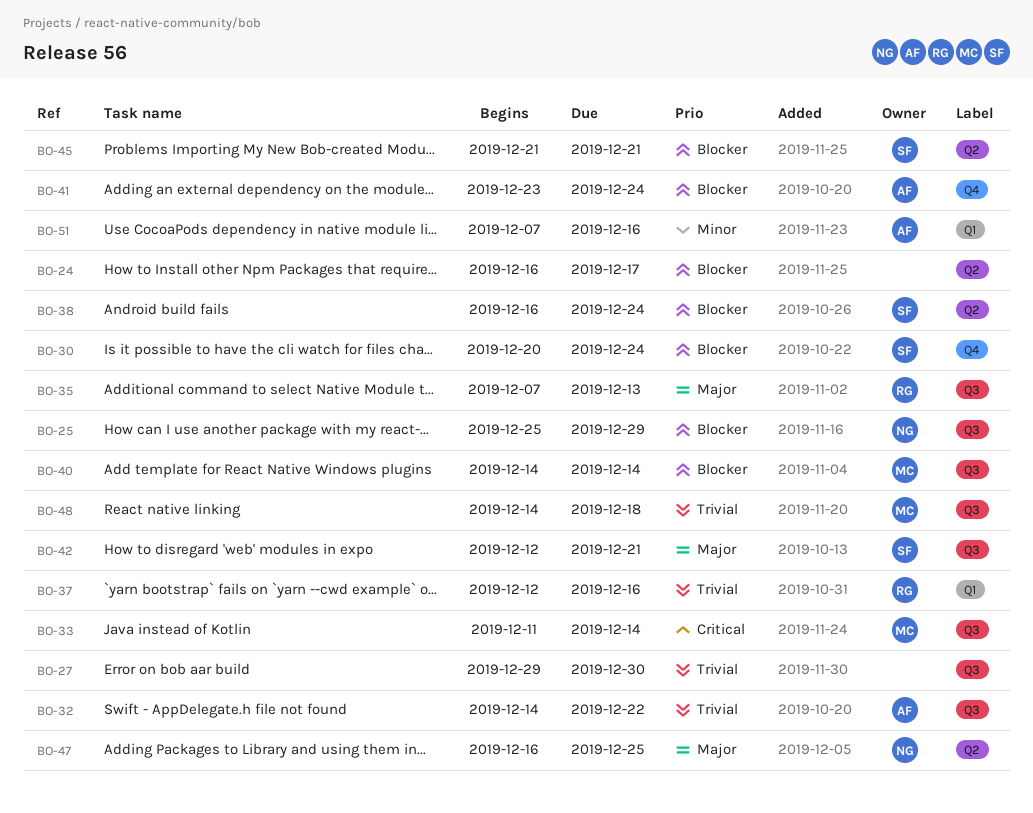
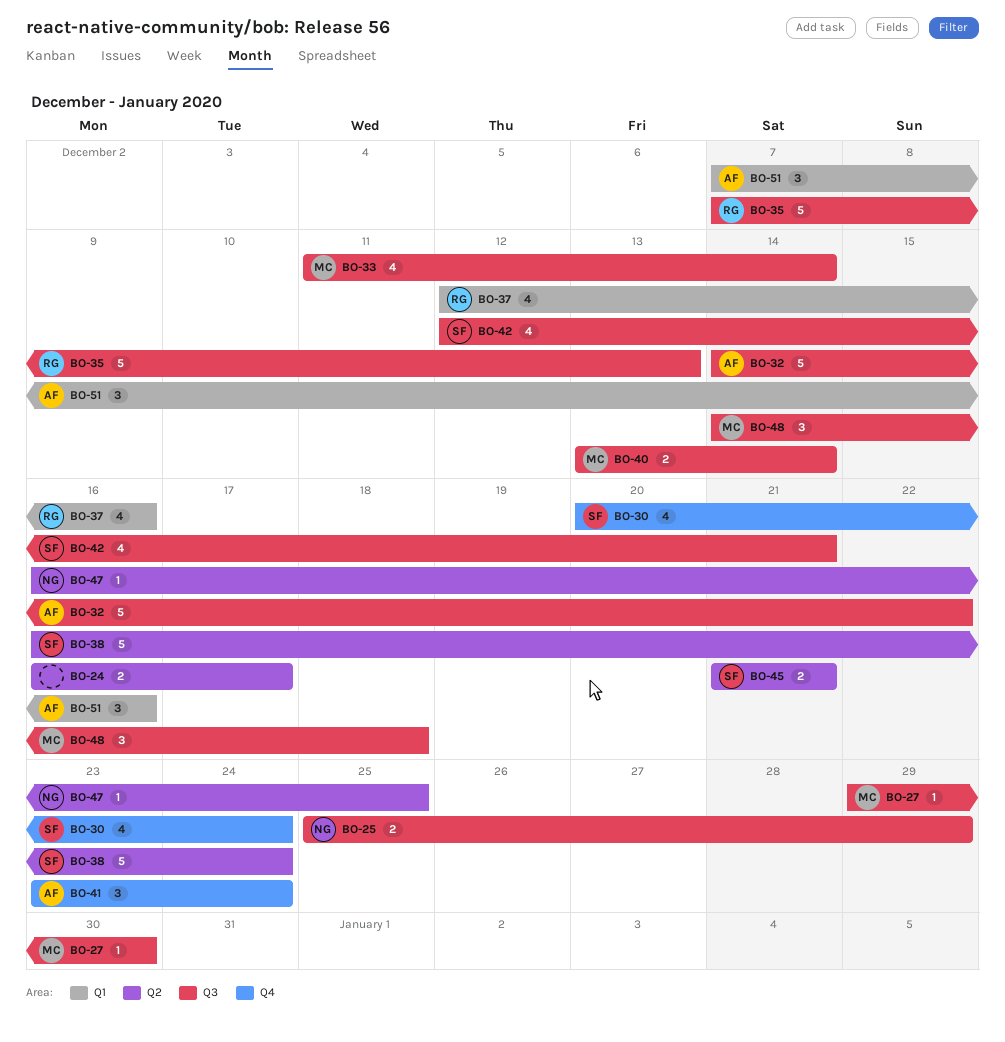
BO-27, owner: none -> MC
BO-40, start: Dec 14 -> Dec 13

